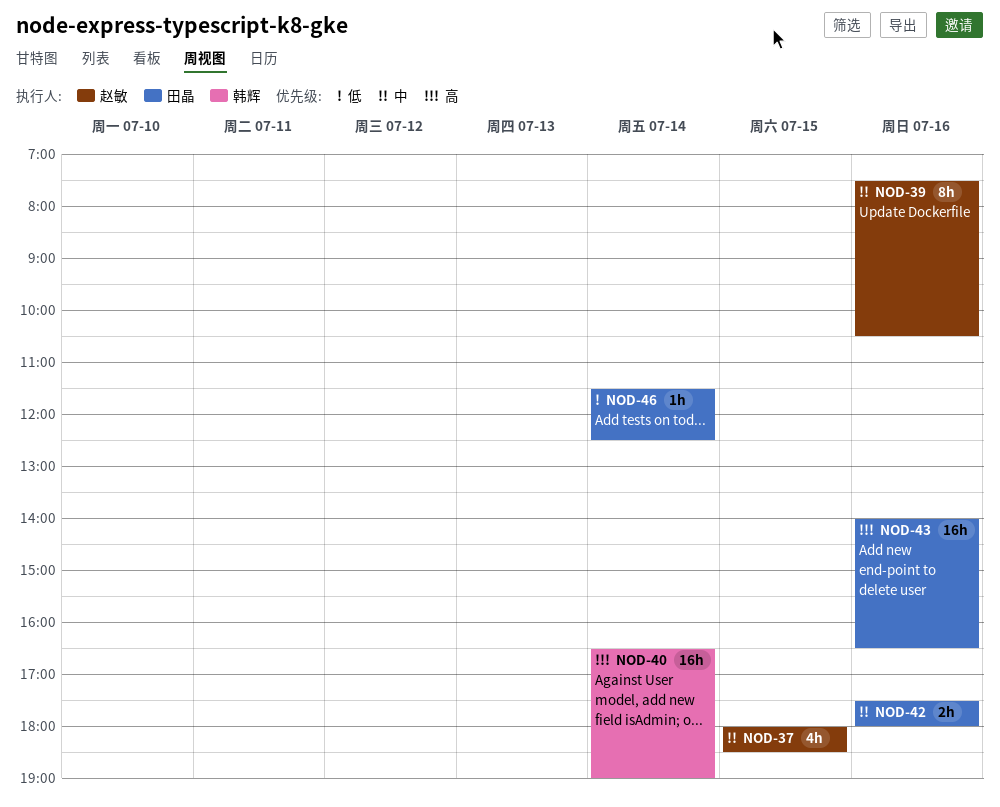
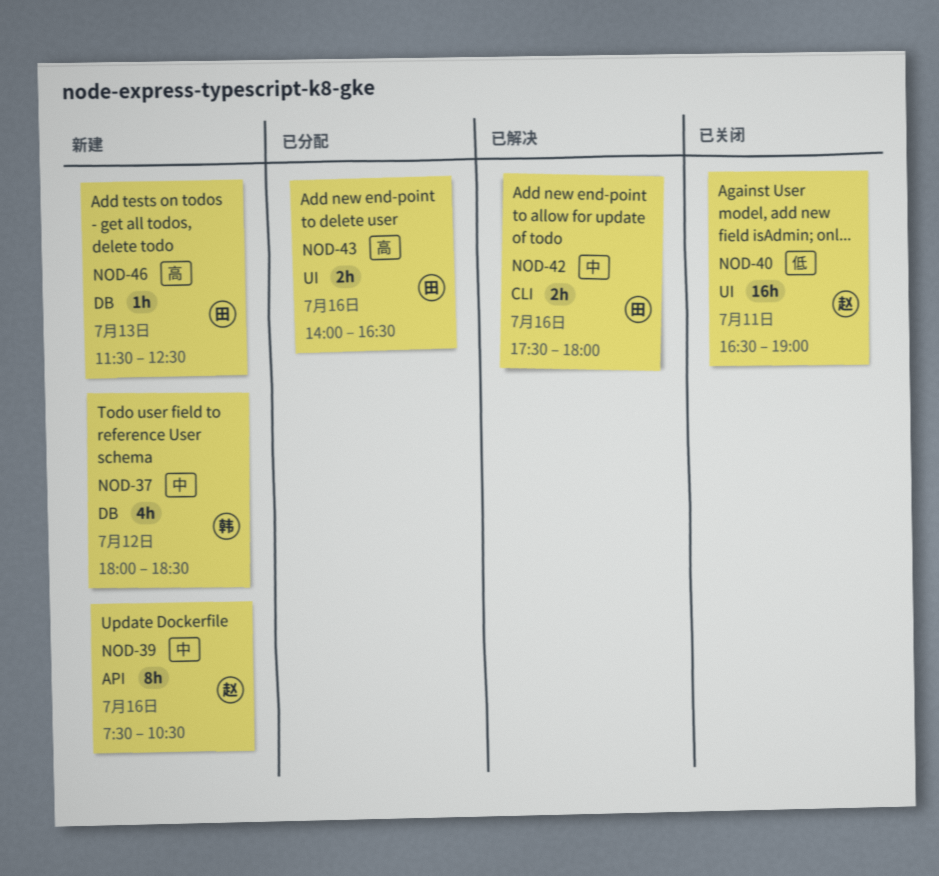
NOD-37, owner: 赵敏 -> 韩辉
NOD-37, day: Jul 15 -> Jul 12
NOD-40, owner: 韩辉 -> 赵敏
NOD-40, priority: 高 -> 低
NOD-40, day: Jul 14 -> Jul 11
NOD-43, estimate: 16h -> 2h
NOD-46, priority: 低 -> 高
NOD-46, day: Jul 14 -> Jul 13

